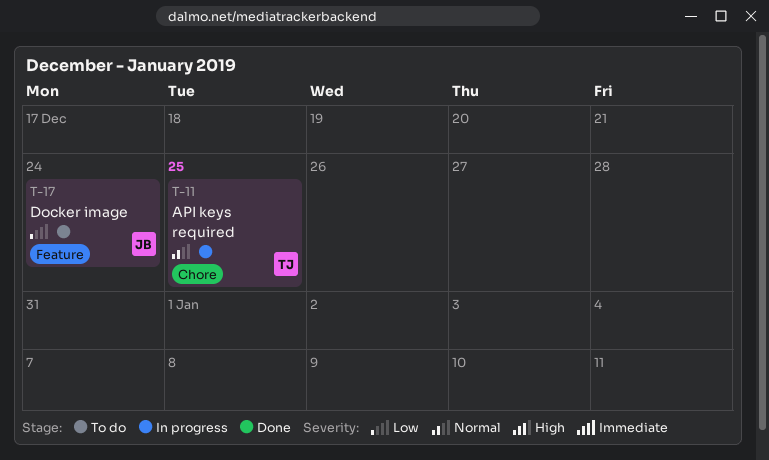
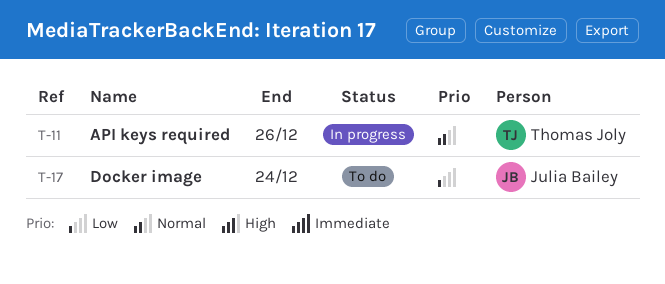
T-11, due: Dec 25 -> Dec 26

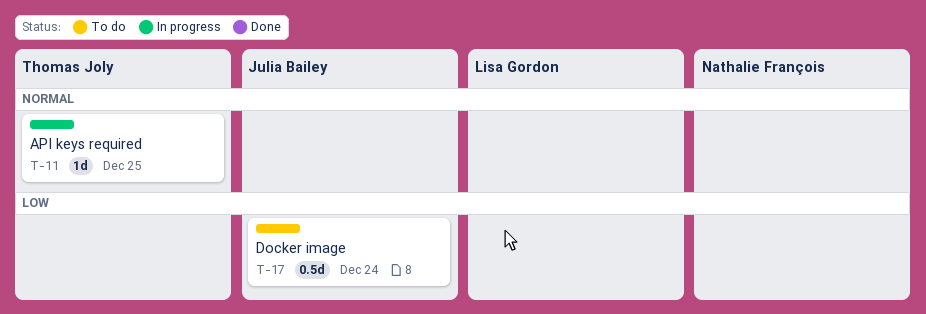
T-11, due: Dec 26 -> Dec 25

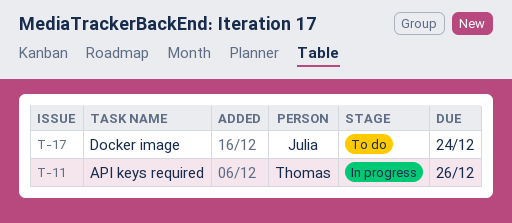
T-11, due: Dec 25 -> Dec 26

